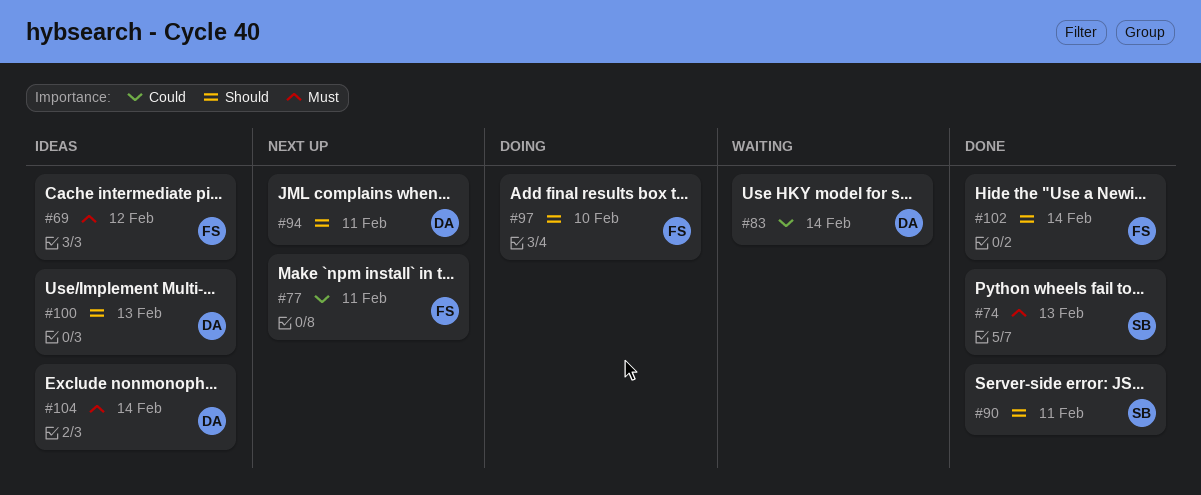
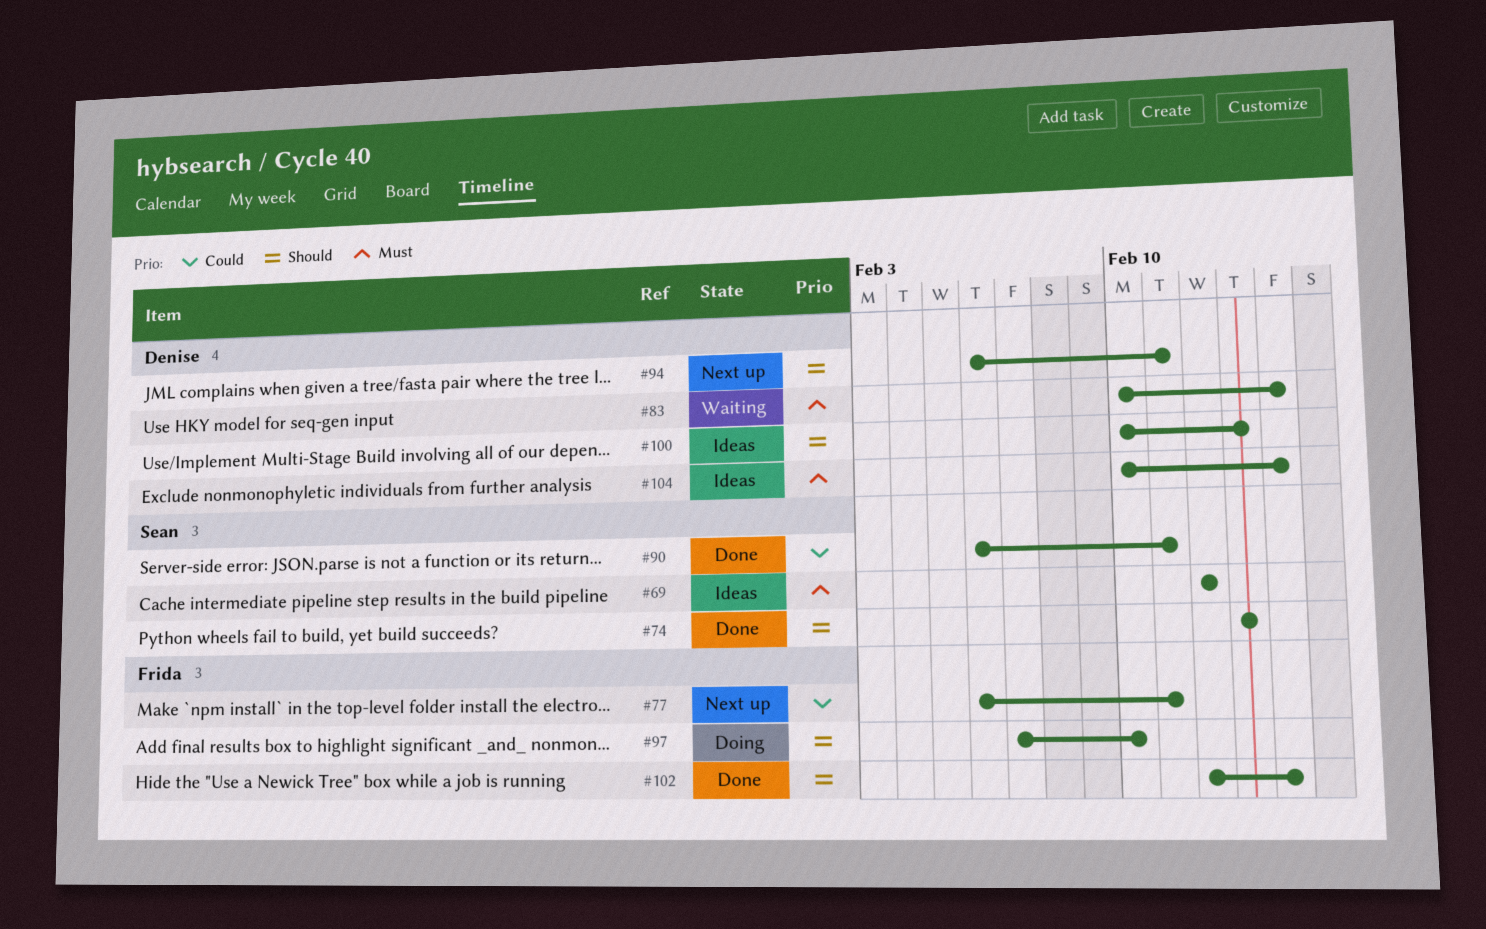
#69, owner: Frida -> Sean
#74, priority: Must -> Should
#83, priority: Could -> Must
#90, priority: Should -> Could

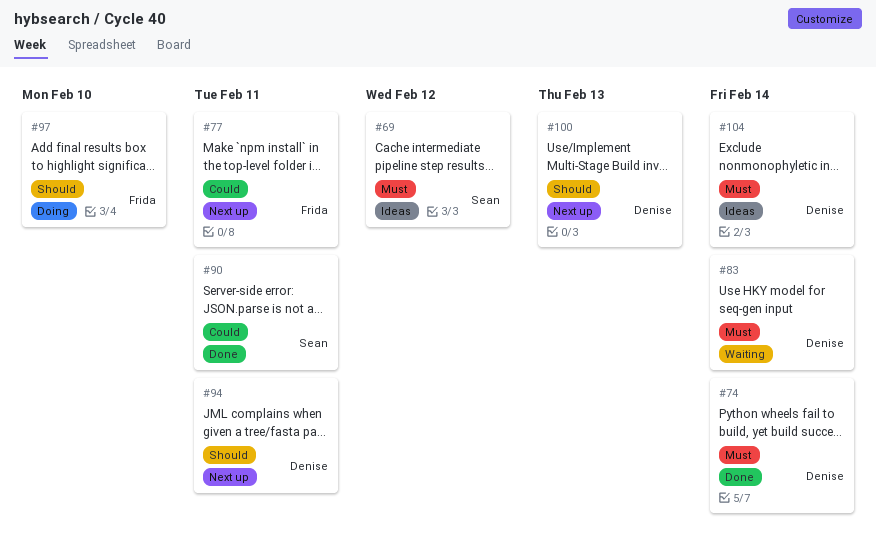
#74, owner: Sean -> Denise
#74, priority: Should -> Must
#74, due: Feb 13 -> Feb 14
#100, status: Ideas -> Next up
#102: present -> none

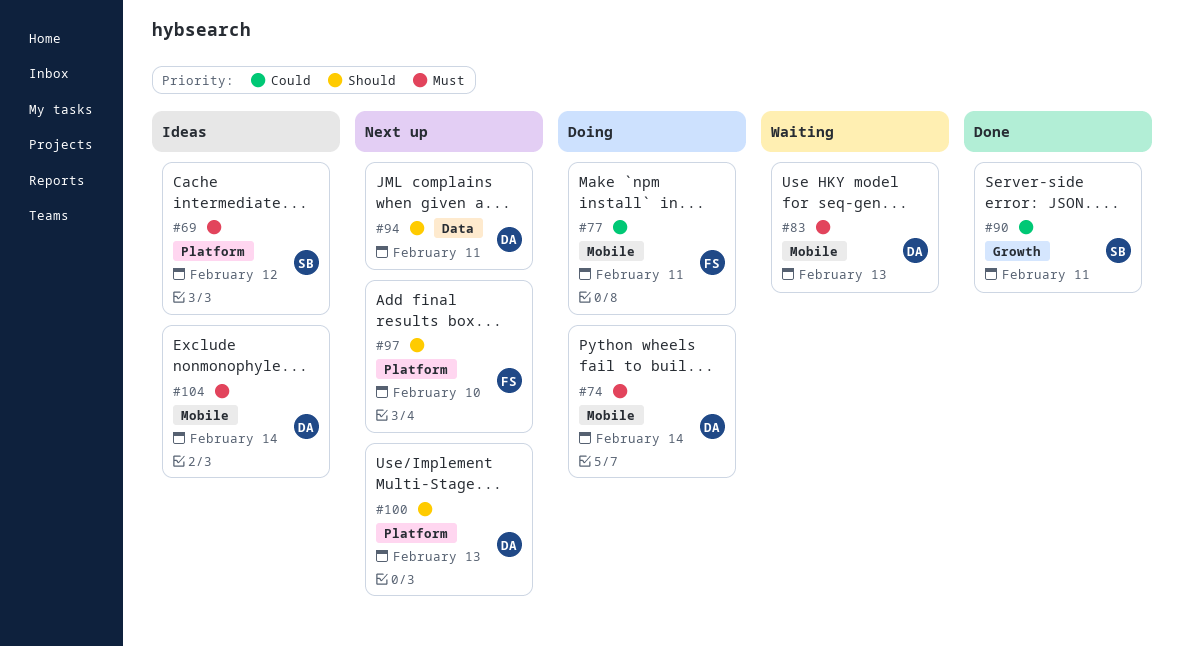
#74, status: Done -> Doing
#77, status: Next up -> Doing
#83, due: Feb 14 -> Feb 13
#97, status: Doing -> Next up

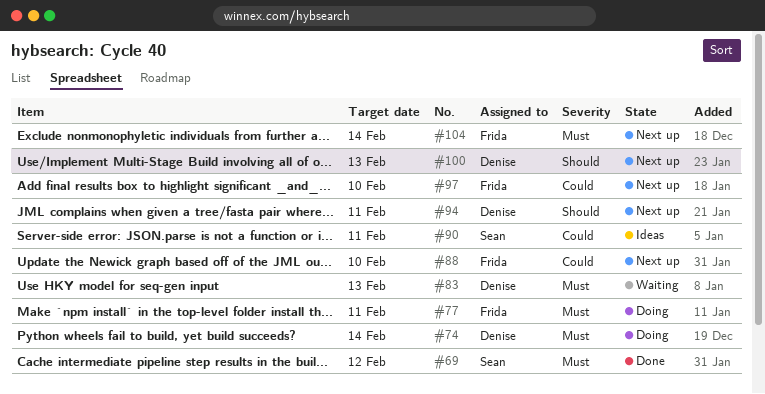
#69, status: Ideas -> Done
#77, priority: Could -> Must
#88: none -> present
#90, status: Done -> Ideas
#97, priority: Should -> Could
#104, status: Ideas -> Next up
#104, owner: Denise -> Frida

